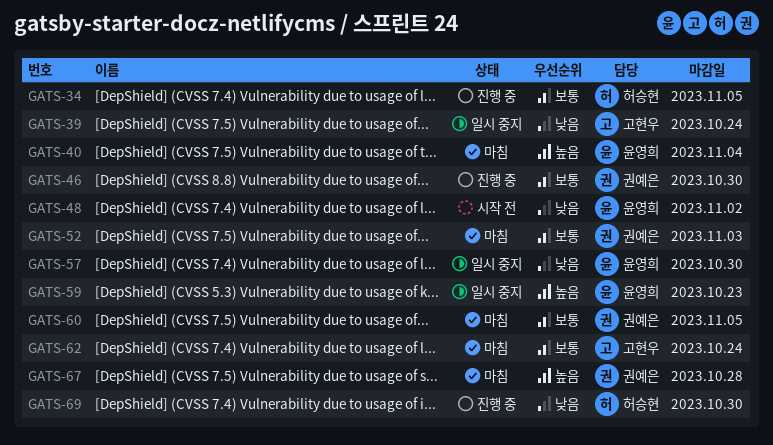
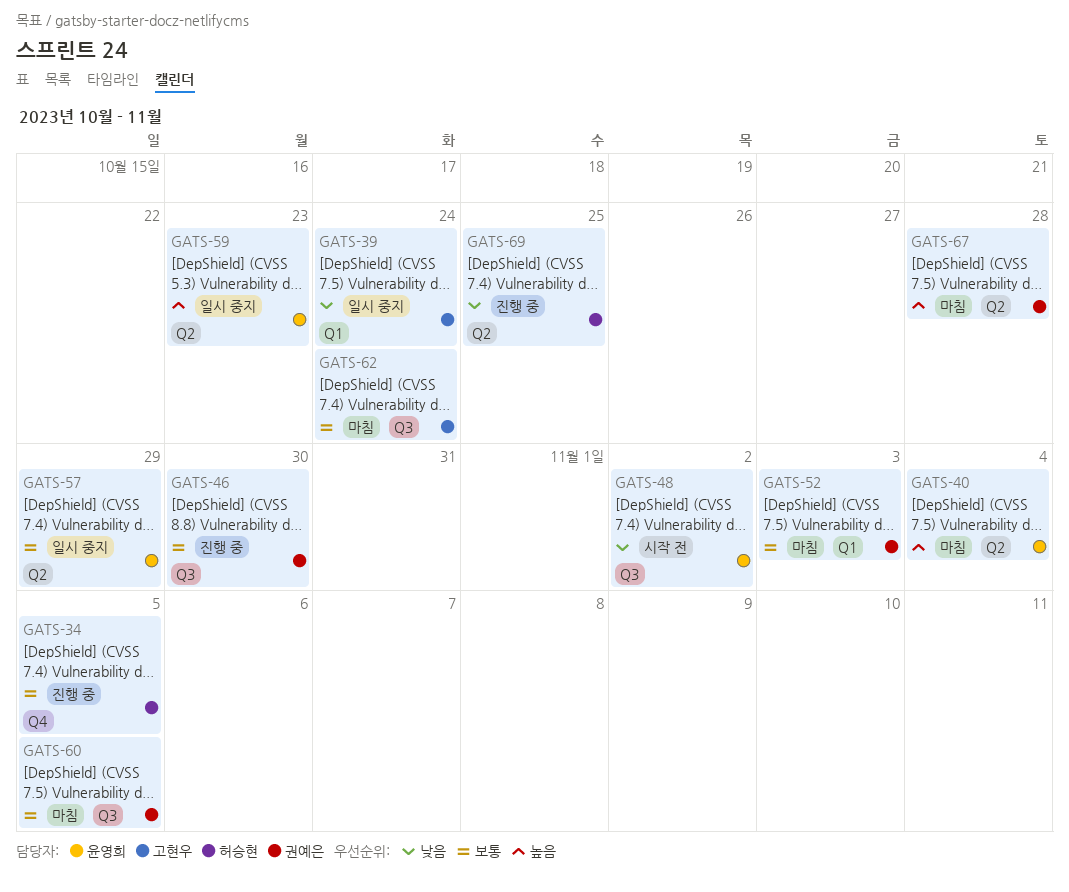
GATS-57, priority: 낮음 -> 보통
GATS-57, due: Oct 30 -> Oct 29
GATS-69, due: Oct 30 -> Oct 25

